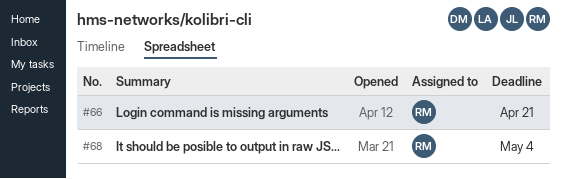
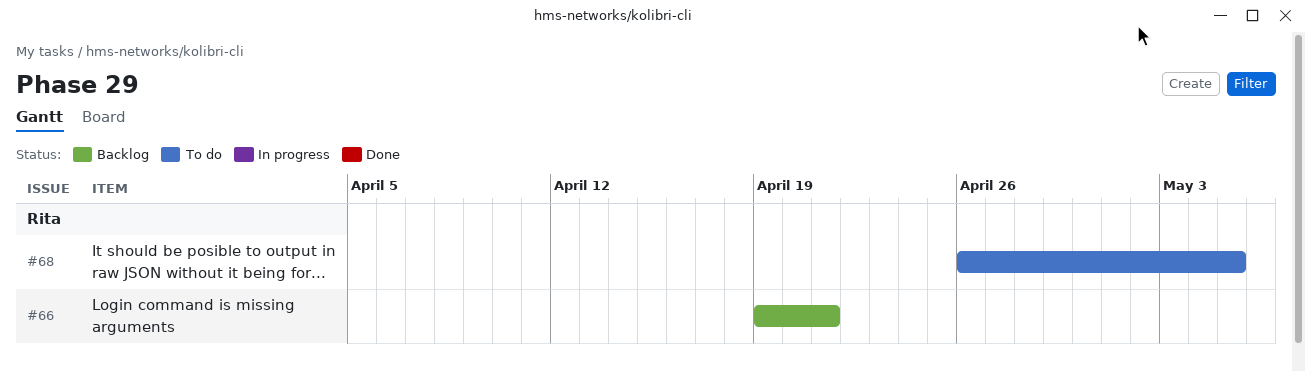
#68, due: May 4 -> May 5

